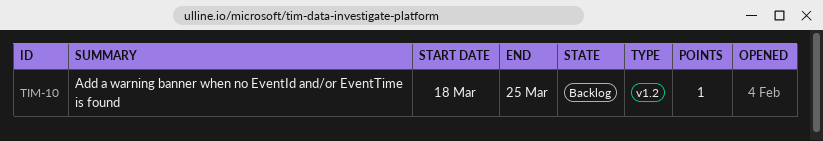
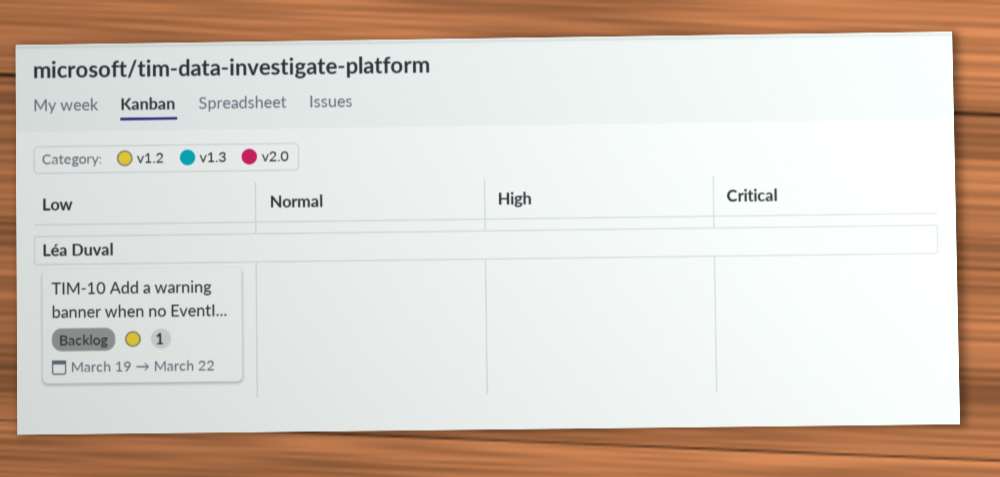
TIM-10, start: Mar 18 -> Mar 19
TIM-10, due: Mar 25 -> Mar 22

